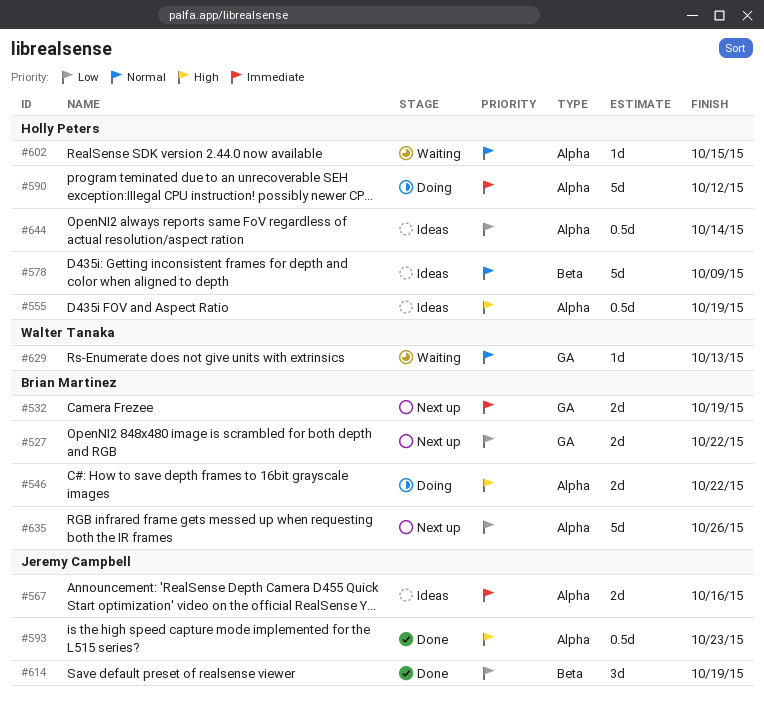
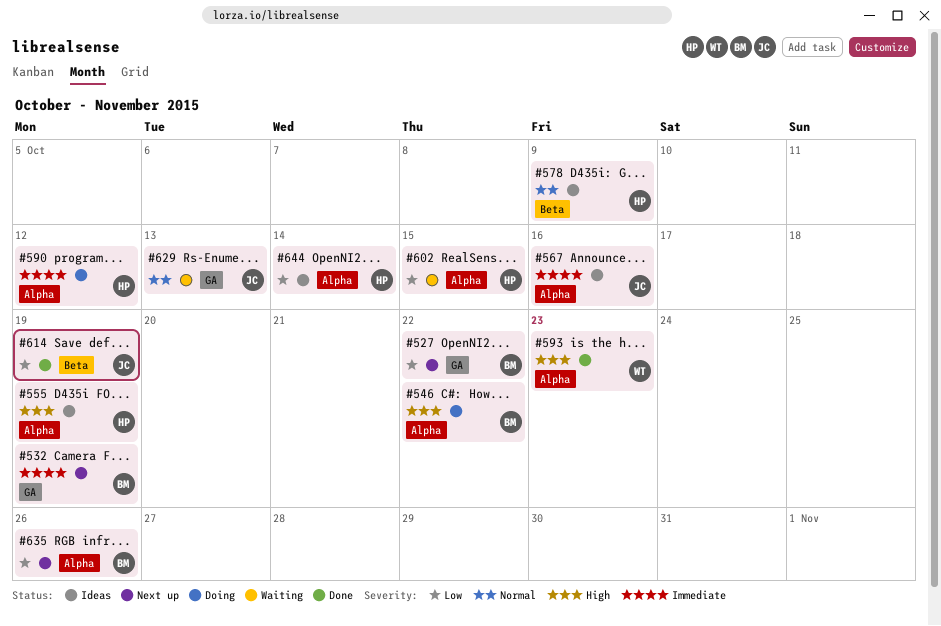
#593, owner: Jeremy Campbell -> Walter Tanaka
#602, priority: Normal -> Low
#629, owner: Walter Tanaka -> Jeremy Campbell

